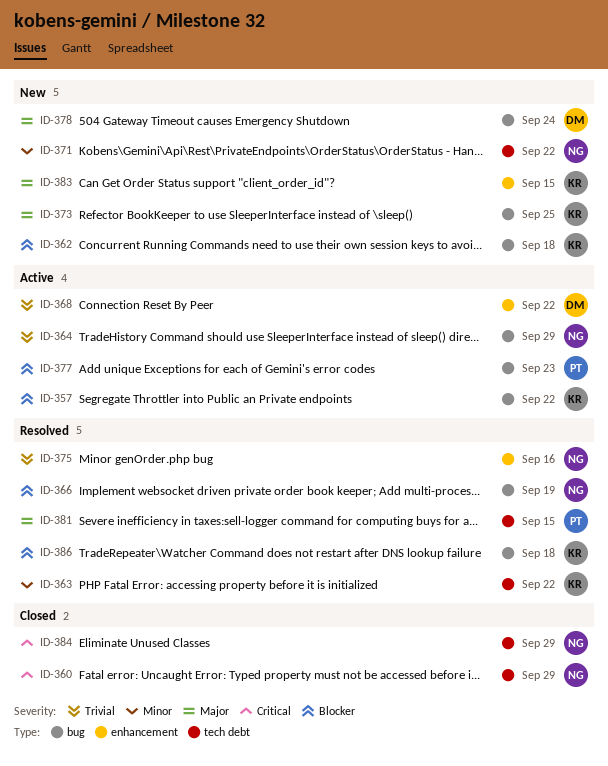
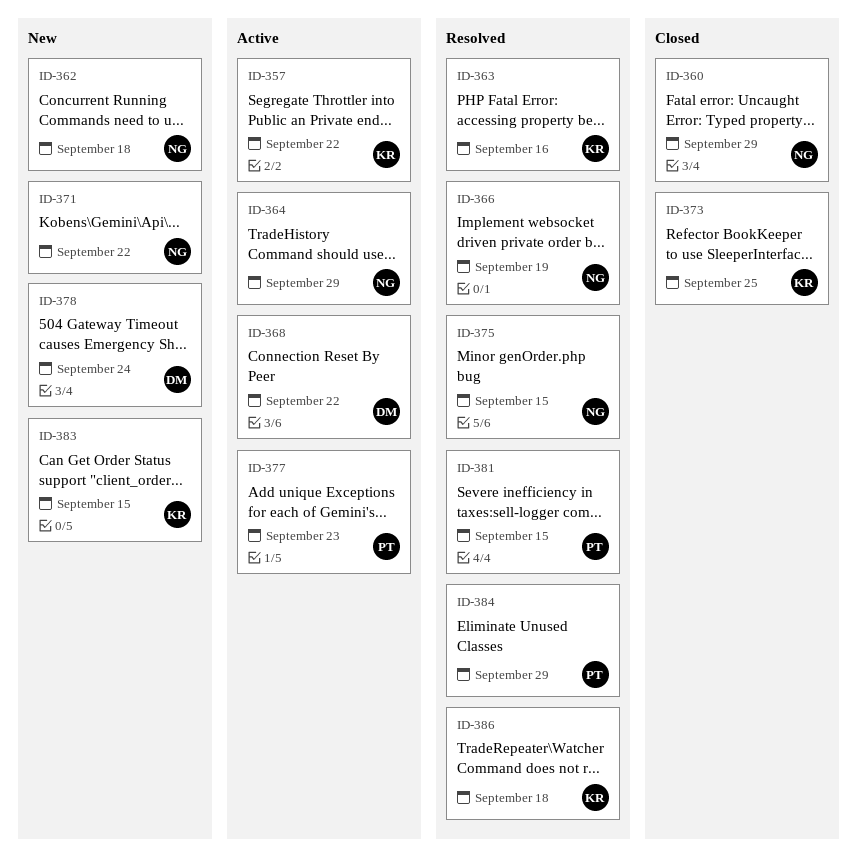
ID-362, owner: KR -> NG
ID-363, due: Sep 22 -> Sep 16
ID-373, status: New -> Closed
ID-375, due: Sep 16 -> Sep 15
ID-384, status: Closed -> Resolved
ID-384, owner: NG -> PT

